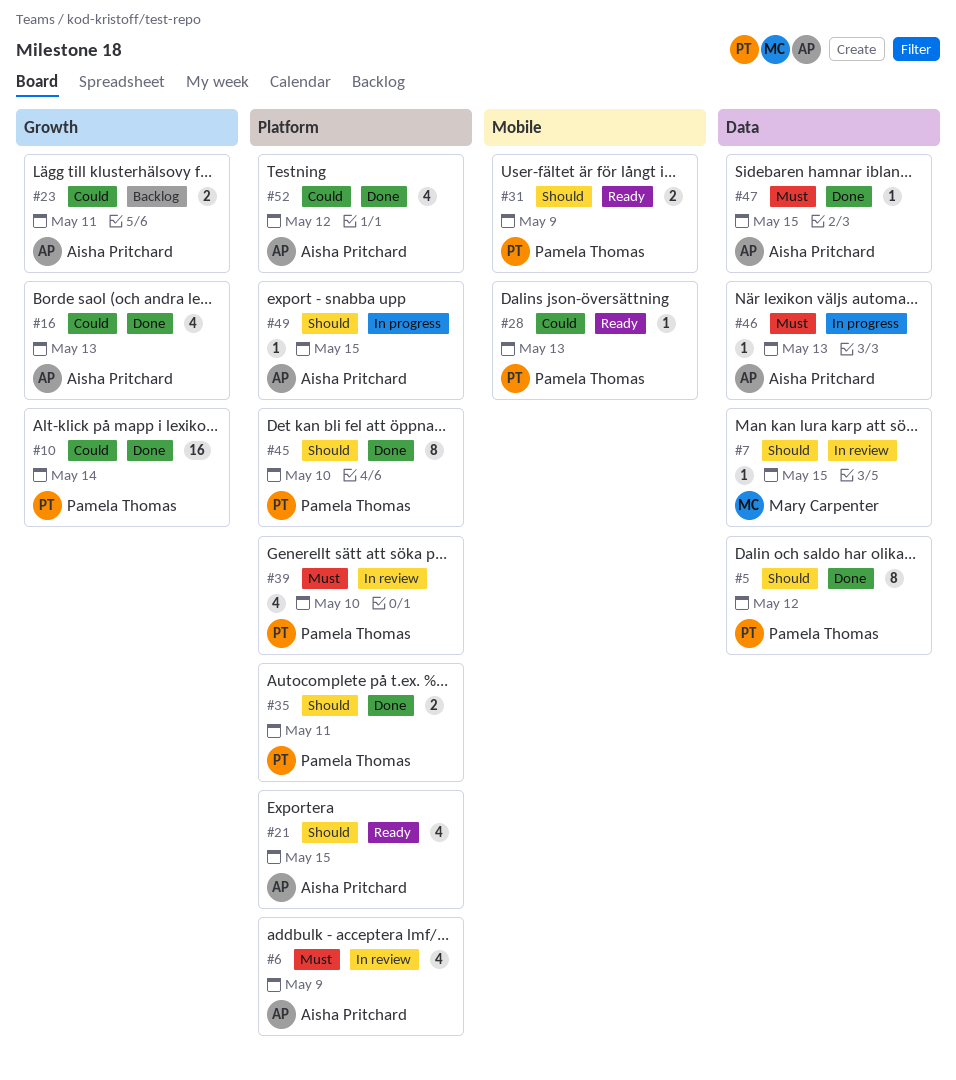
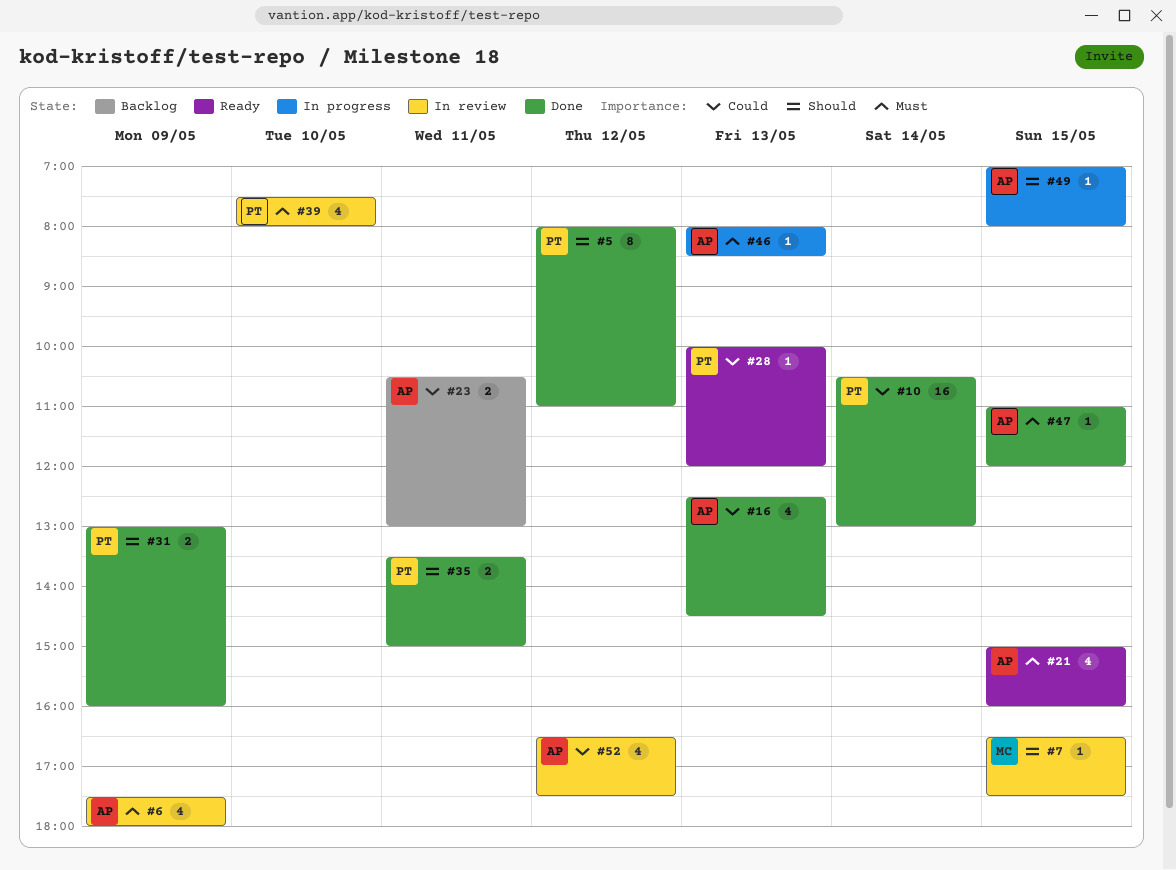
#21, priority: Should -> Must
#31, status: Ready -> Done
#45: present -> none
#52, status: Done -> In review

